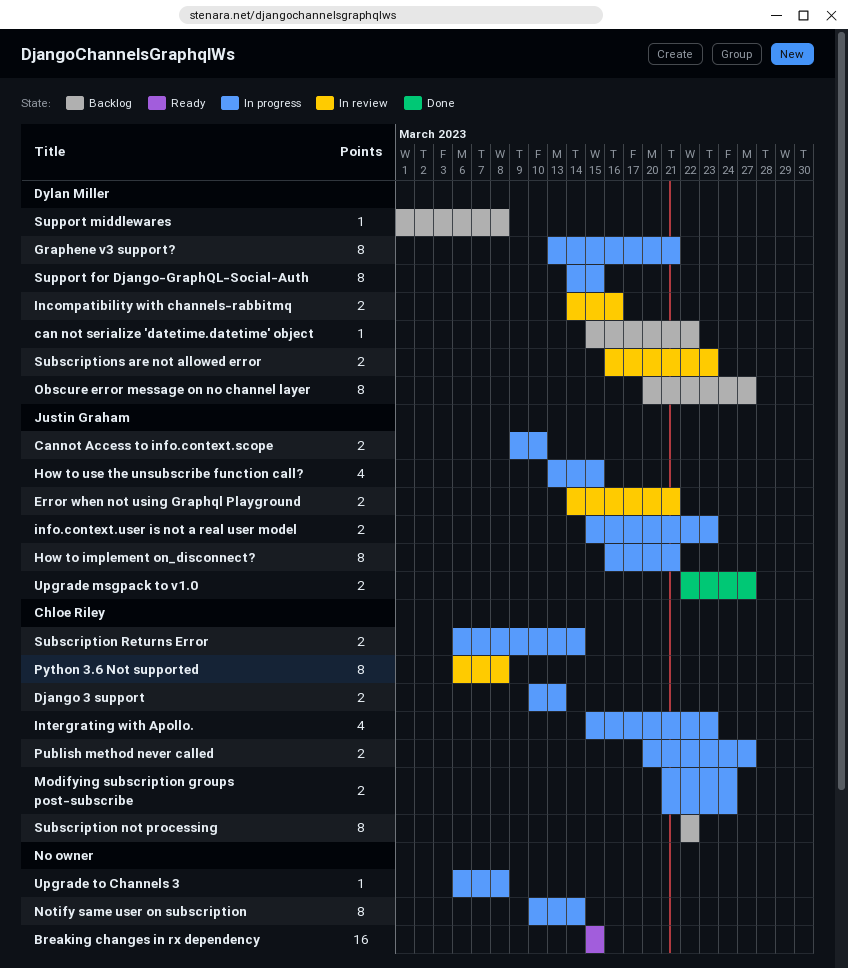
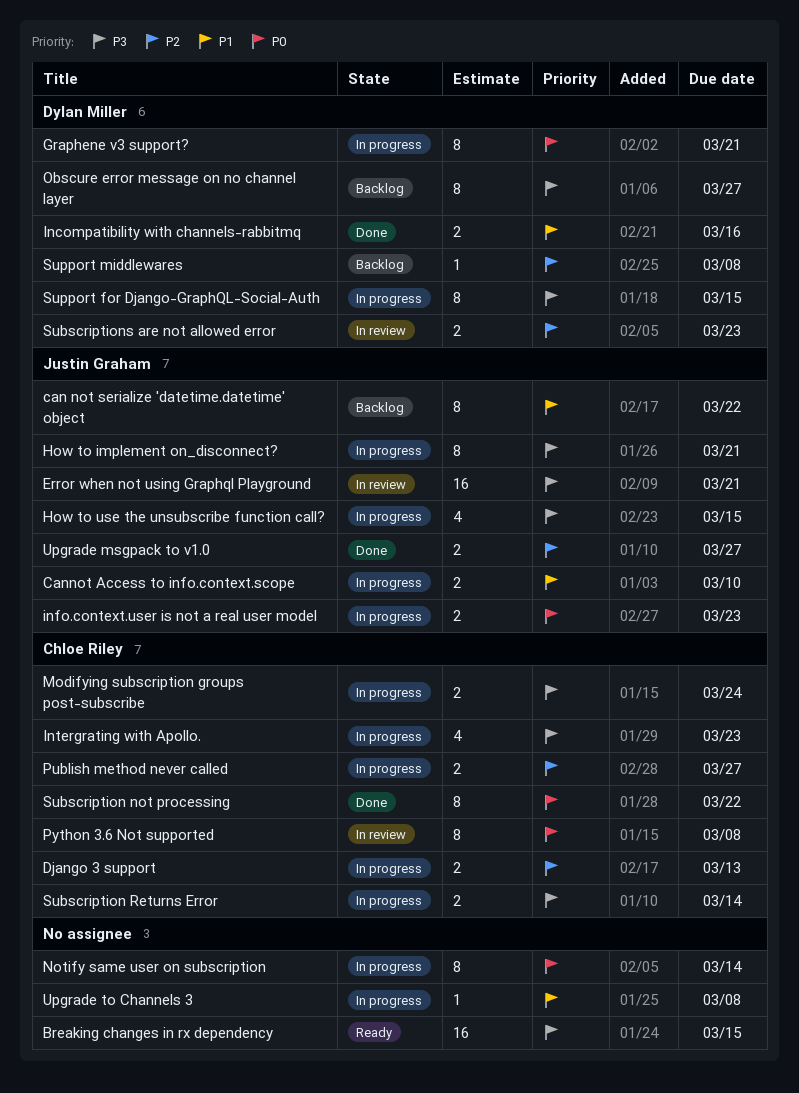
can not serialize 'datetime.datetime' object, owner: Dylan Miller -> Justin Graham
can not serialize 'datetime.datetime' object, estimate: 1 -> 8
Error when not using Graphql Playground, estimate: 2 -> 16
Incompatibility with channels-rabbitmq, status: In review -> Done
Subscription not processing, status: Backlog -> Done

